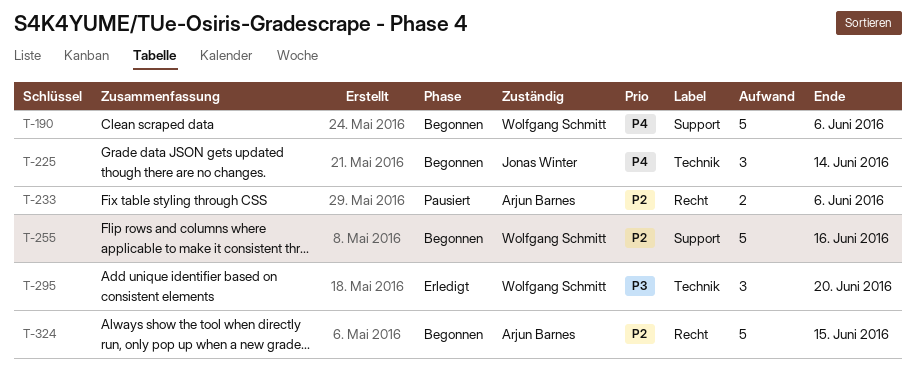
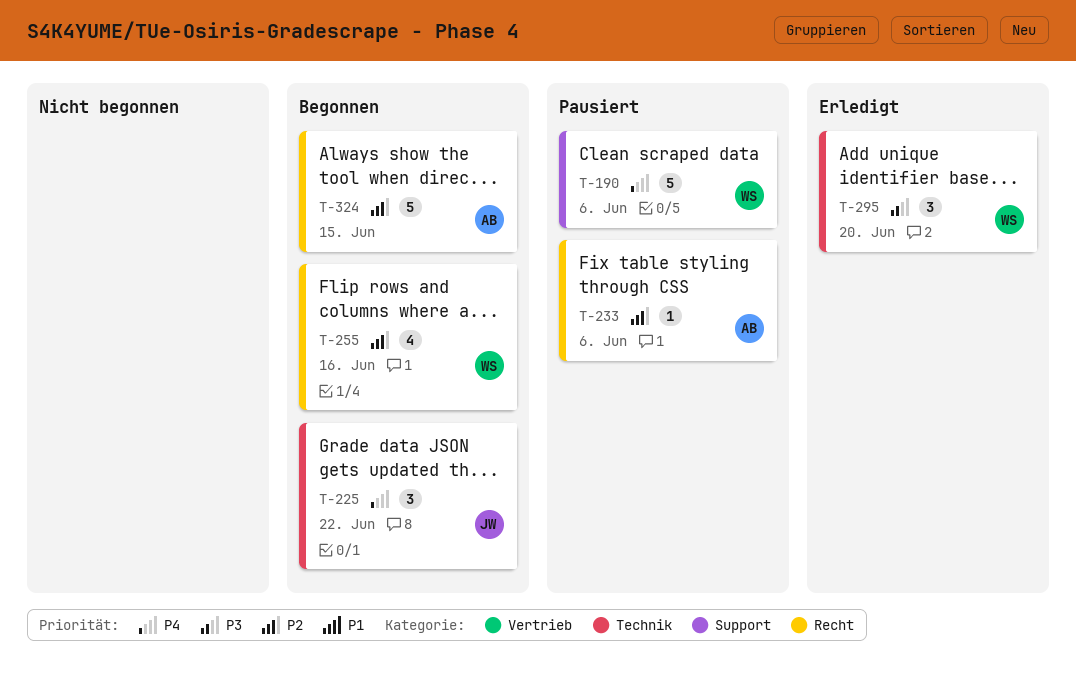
T-190, status: Begonnen -> Pausiert
T-225, due: Jun 14 -> Jun 22
T-233, estimate: 2 -> 1
T-255, label: Support -> Recht
T-255, estimate: 5 -> 4

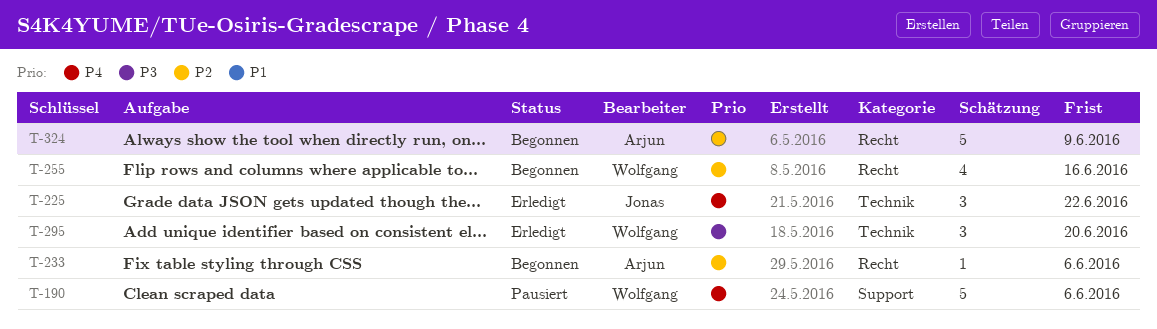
T-225, status: Begonnen -> Erledigt
T-233, status: Pausiert -> Begonnen
T-324, due: Jun 15 -> Jun 9

